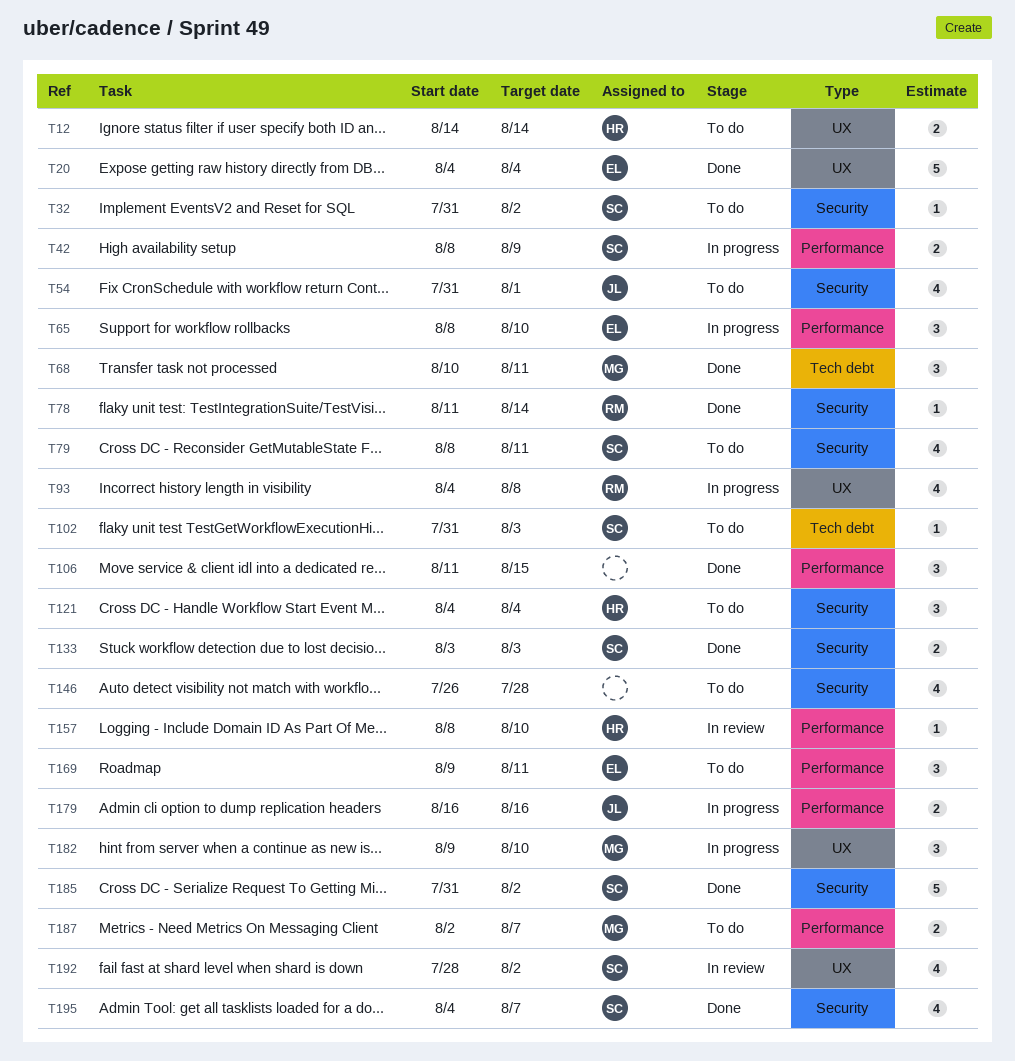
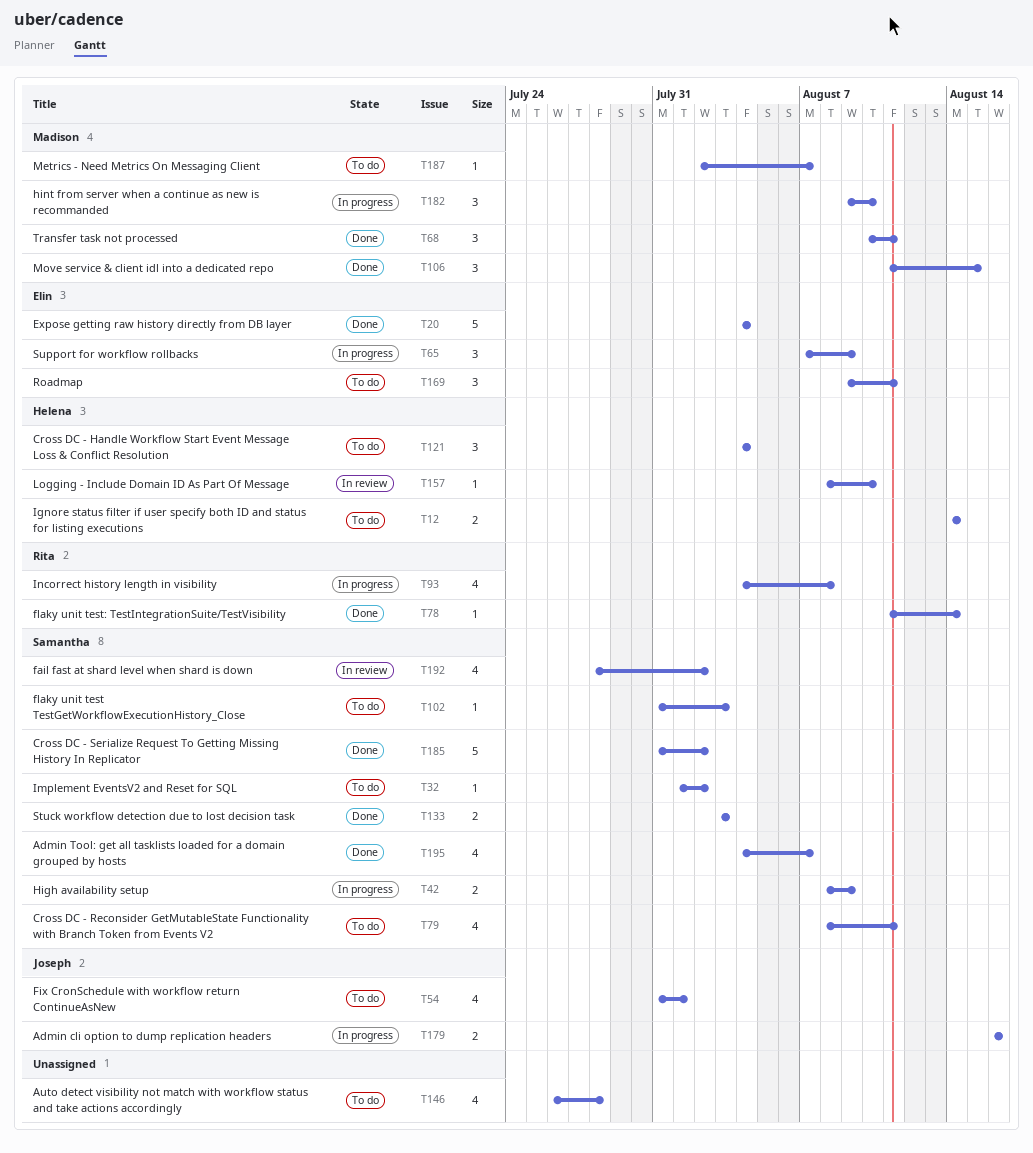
T32, start: Jul 31 -> Aug 1
T65, start: Aug 8 -> Aug 7
T65, due: Aug 10 -> Aug 9
T106, owner: none -> Madison
T187, estimate: 2 -> 1

